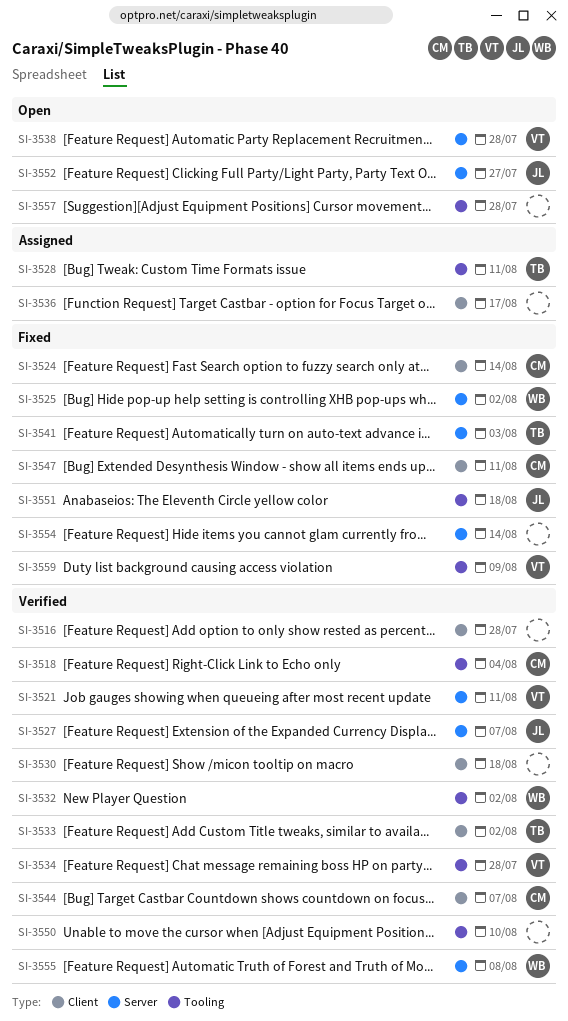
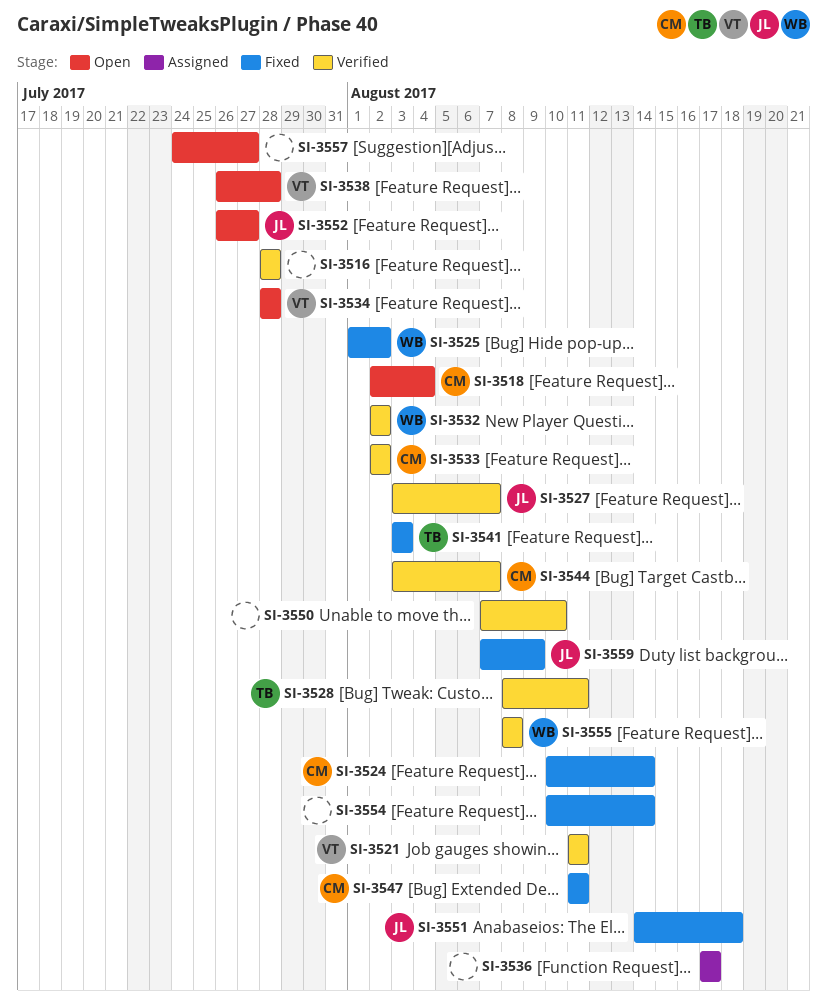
SI-3518, status: Verified -> Open
SI-3528, status: Assigned -> Verified
SI-3530: present -> none
SI-3533, owner: TB -> CM
SI-3534, status: Verified -> Open
SI-3557, due: Jul 28 -> Jul 27
SI-3559, owner: VT -> JL

